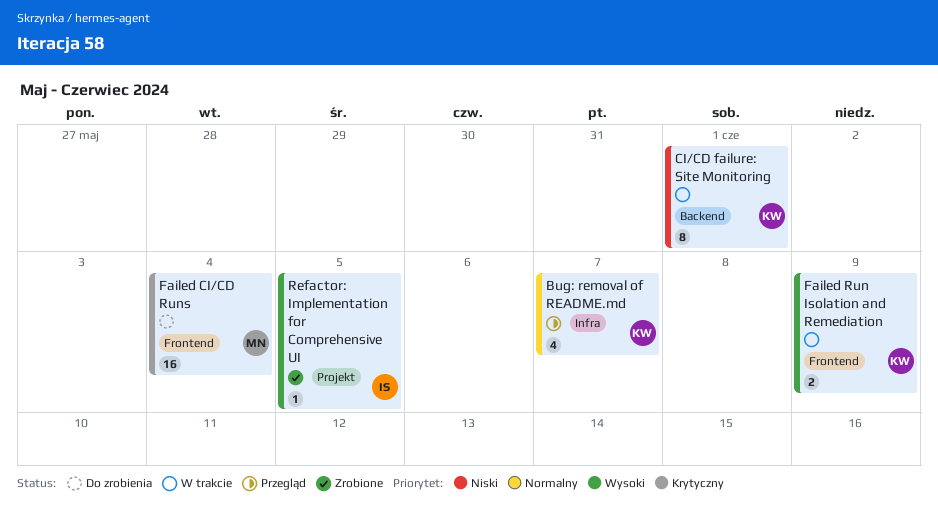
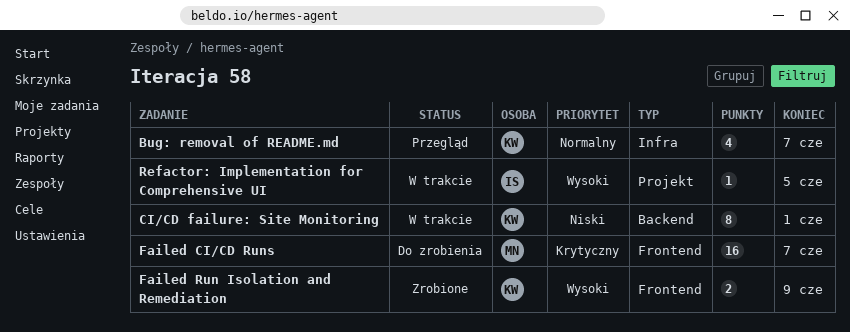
Failed CI/CD Runs, due: Jun 4 -> Jun 7
Failed Run Isolation and Remediation, status: W trakcie -> Zrobione
Refactor: Implementation for Comprehensive UI, status: Zrobione -> W trakcie

